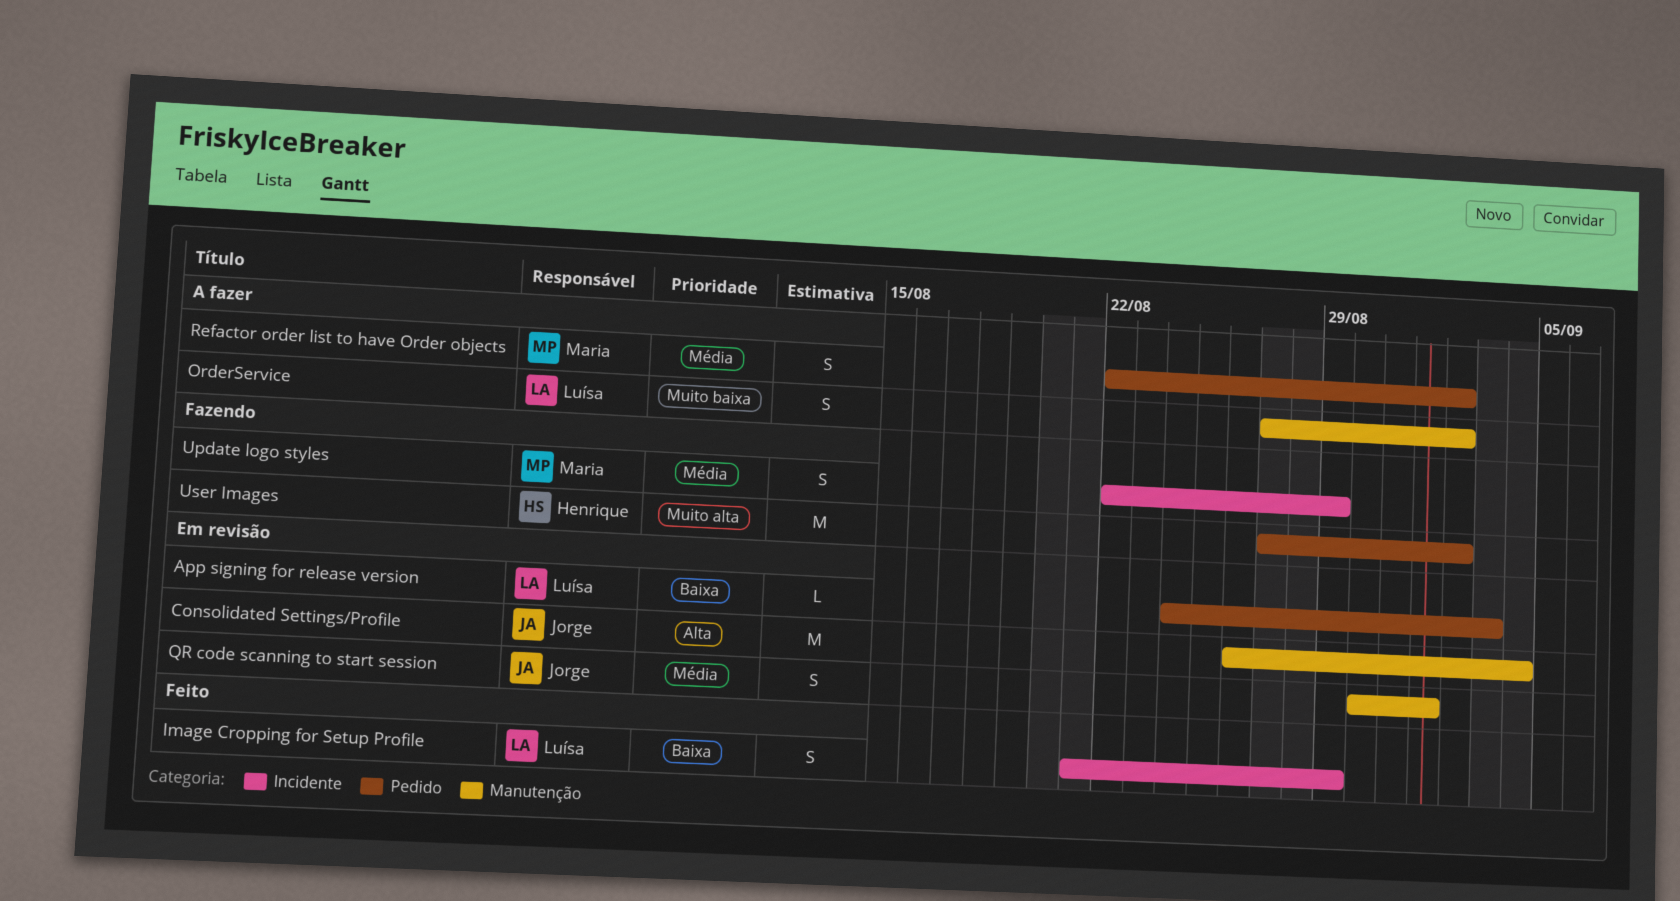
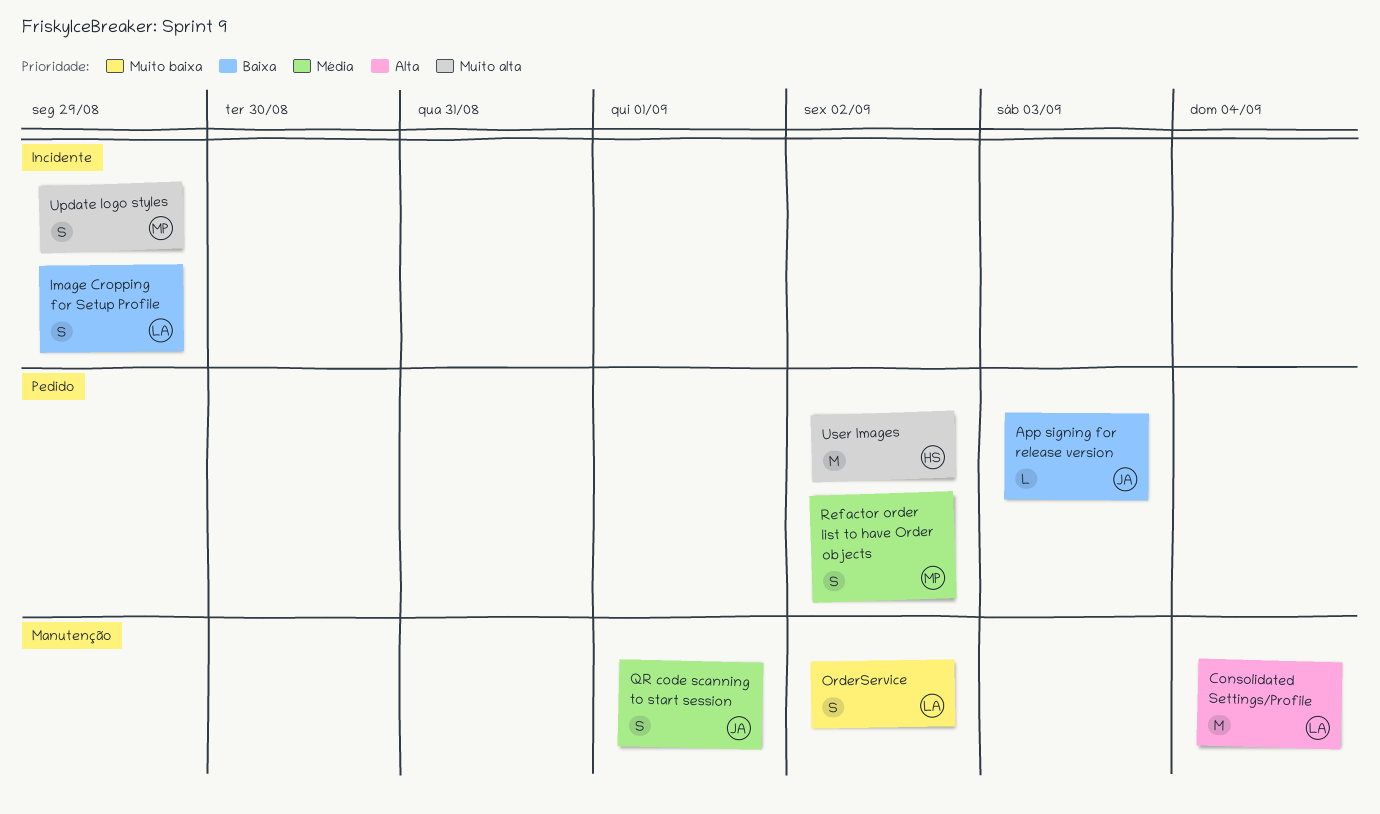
App signing for release version, owner: Luísa -> Jorge
Consolidated Settings/Profile, owner: Jorge -> Luísa
Update logo styles, priority: Média -> Muito alta

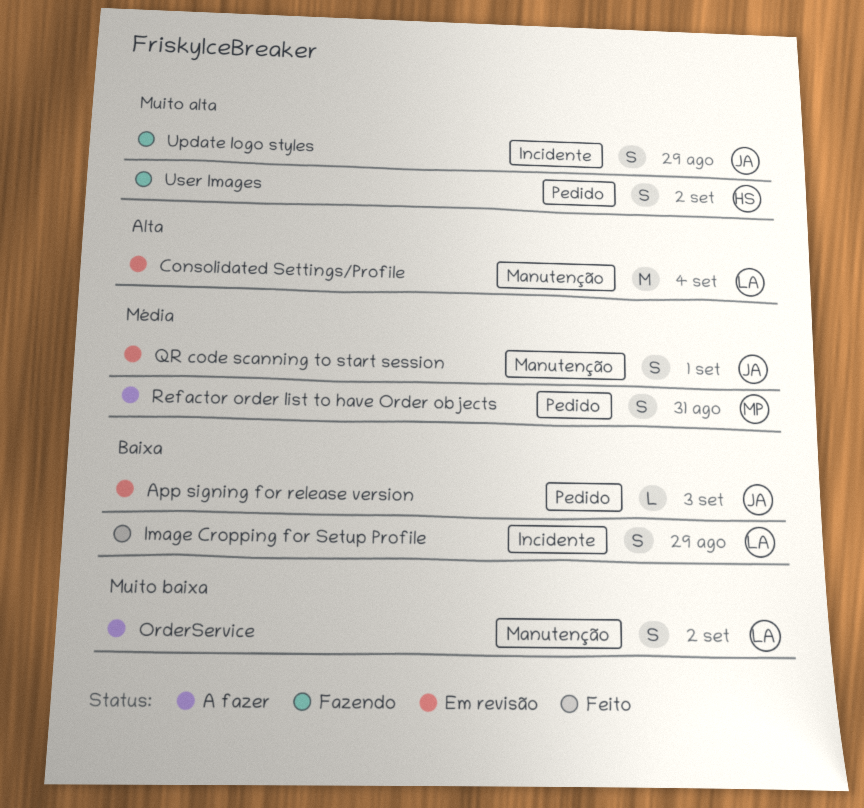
Refactor order list to have Order objects, due: Sep 2 -> Aug 31
Update logo styles, owner: MP -> JA
User Images, estimate: M -> S

